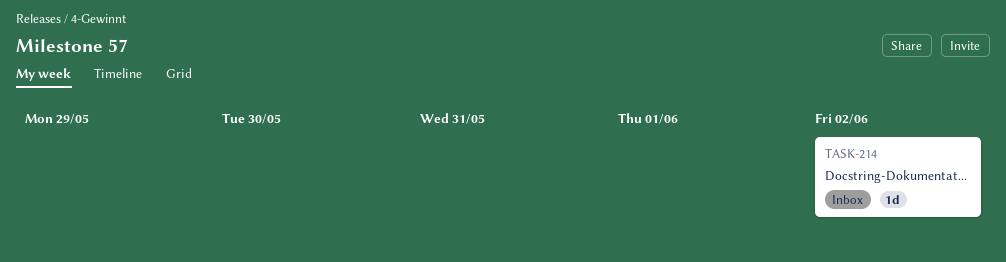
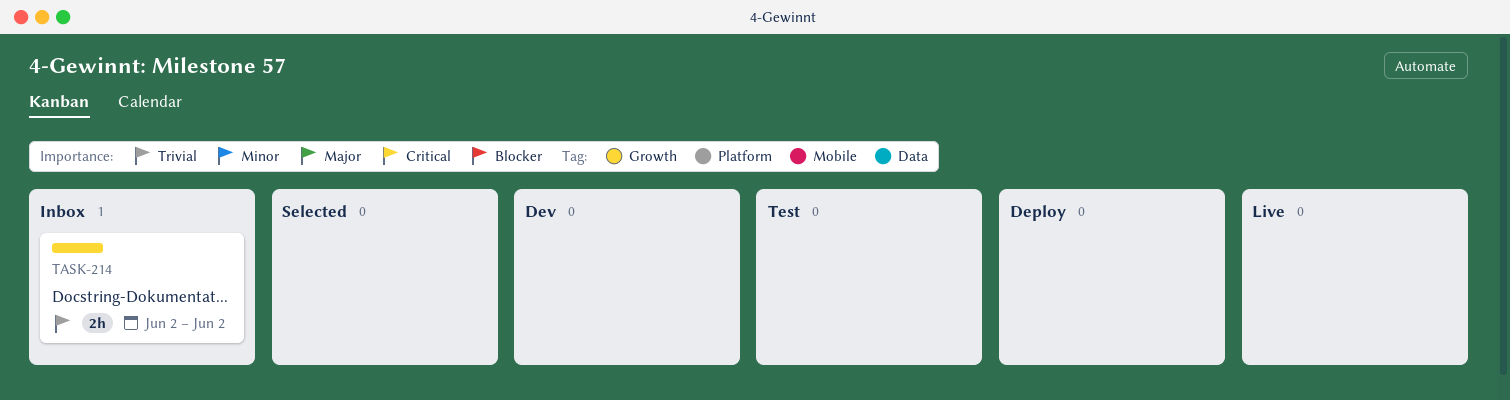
TASK-214, estimate: 1d -> 2h

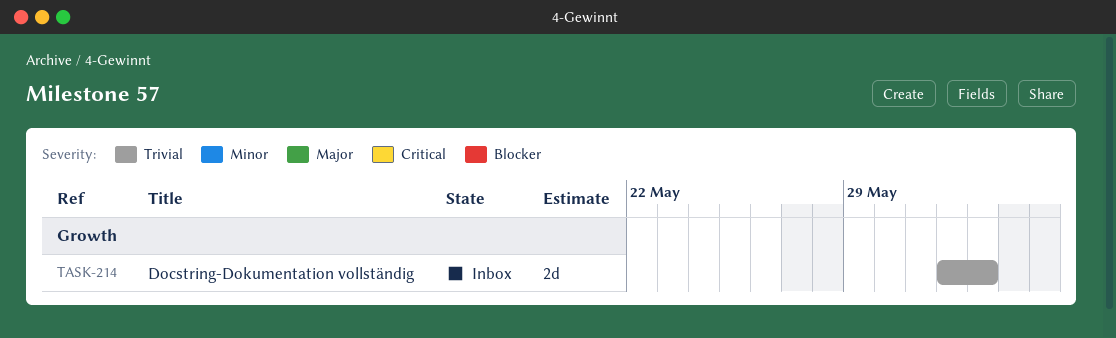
TASK-214, estimate: 2h -> 2d
TASK-214, start: Jun 2 -> Jun 1

